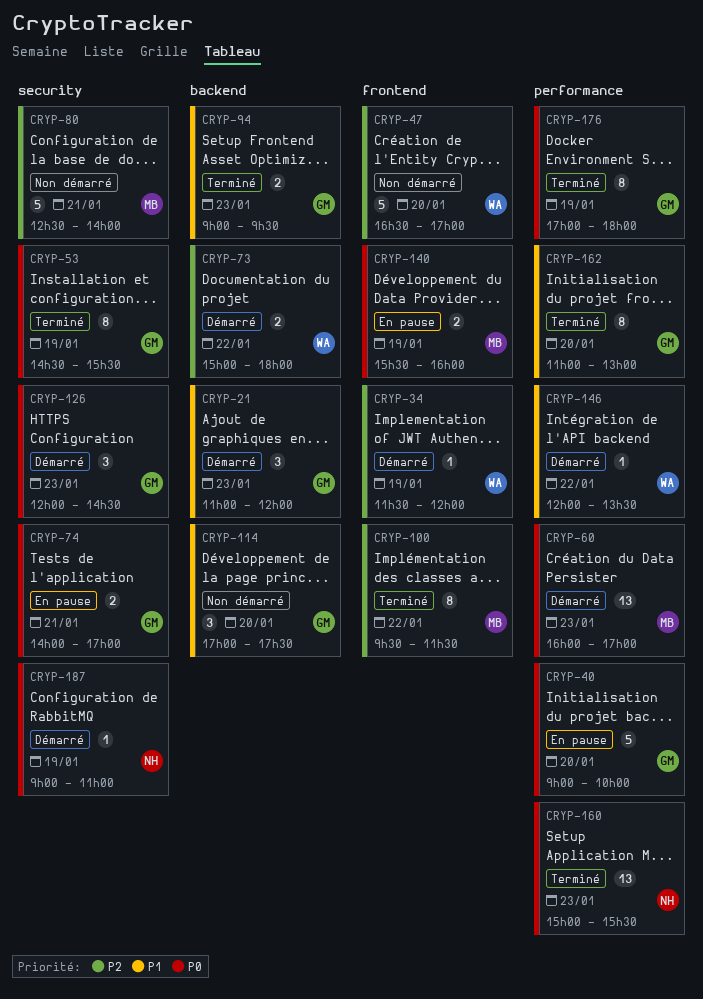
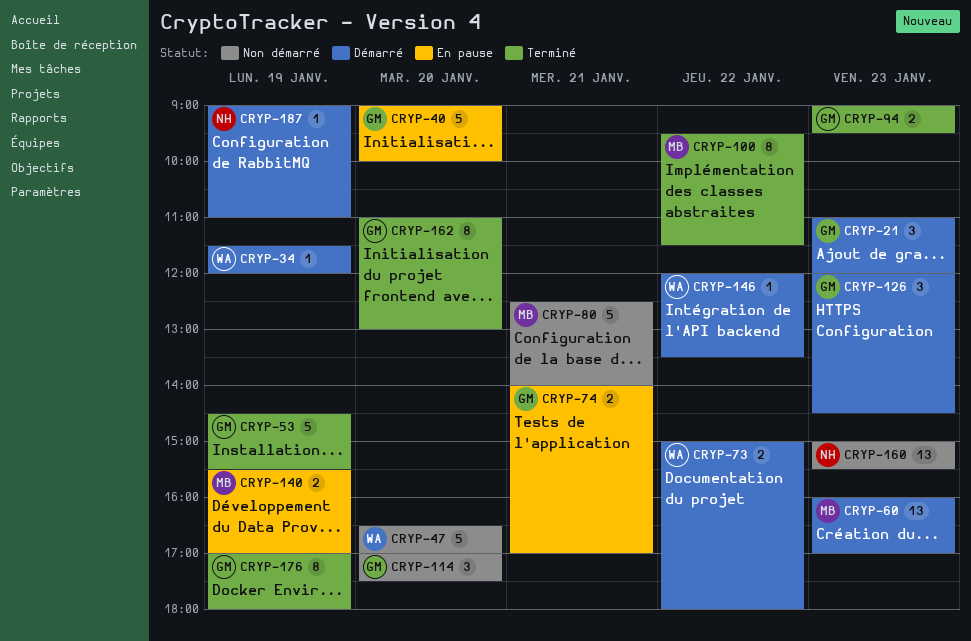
CRYP-53, estimate: 8 -> 5
CRYP-140, ends: 16:00 -> 17:00
CRYP-160, status: Terminé -> Non démarré

